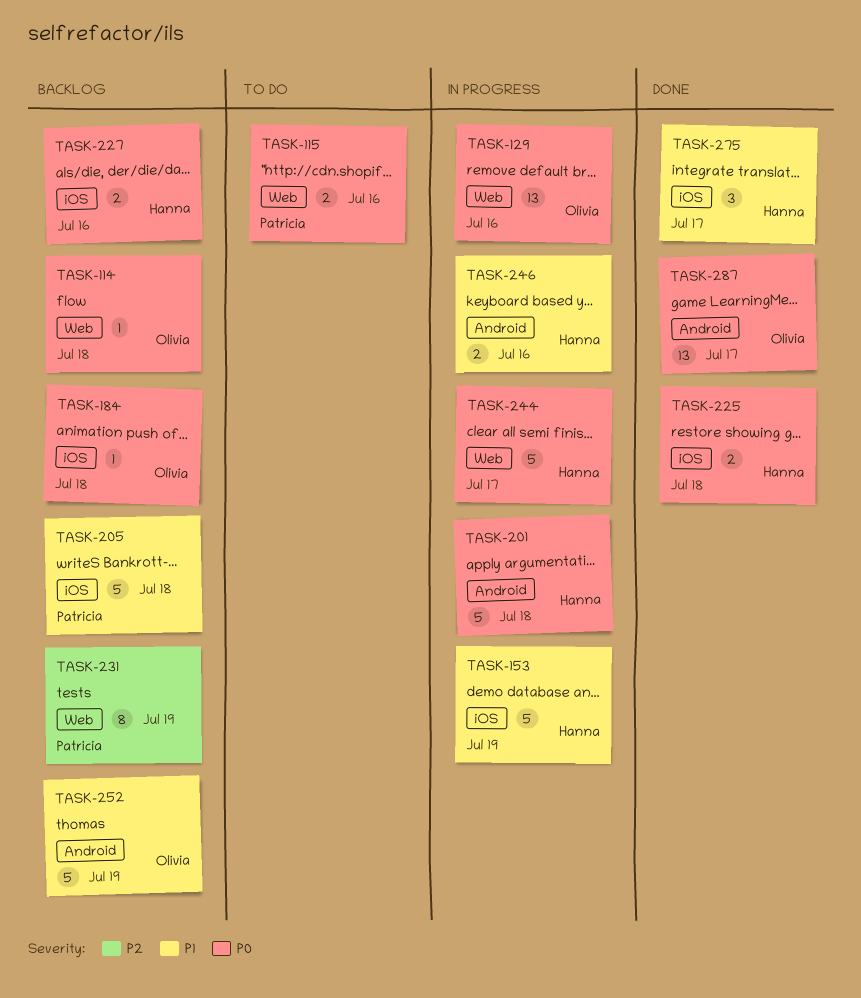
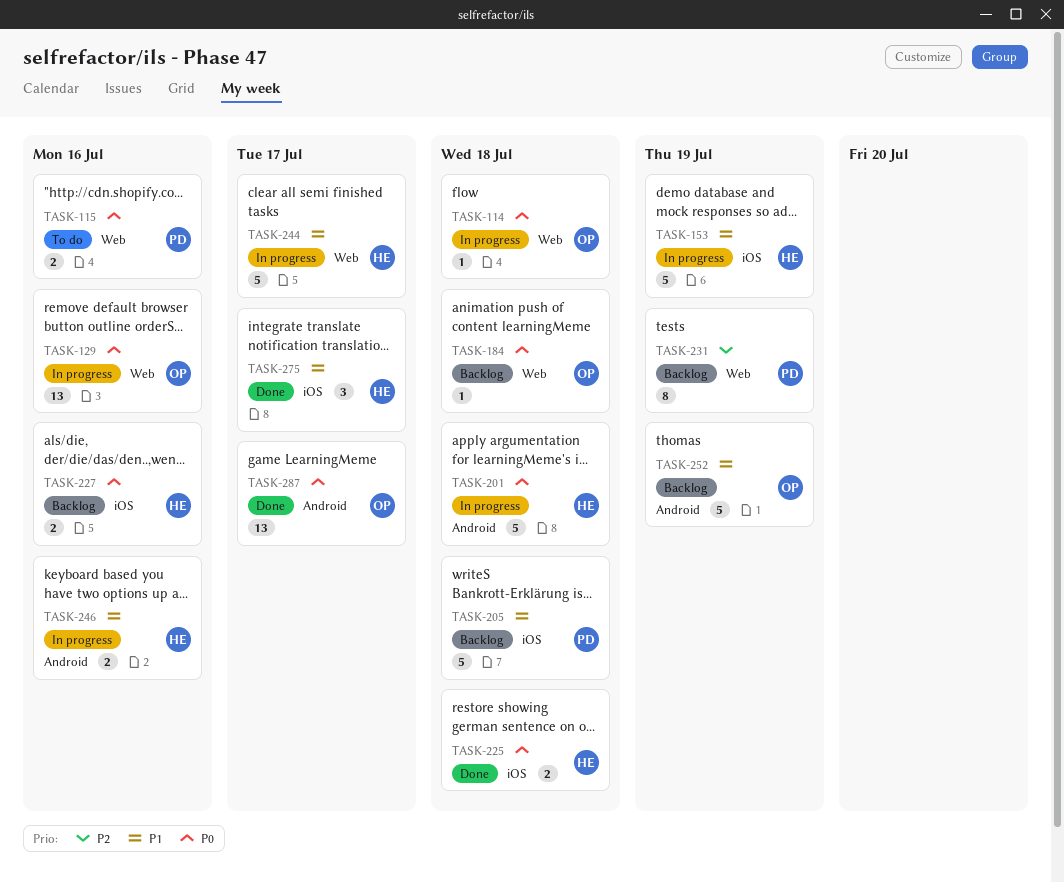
TASK-114, status: Backlog -> In progress
TASK-184, label: iOS -> Web
TASK-244, priority: P0 -> P1

